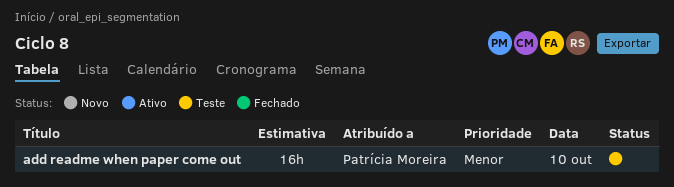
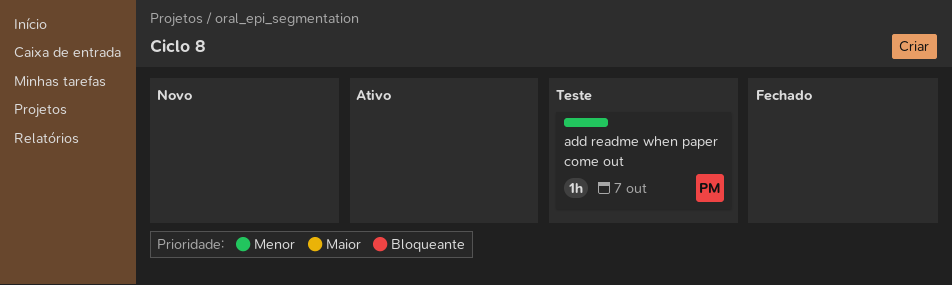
add readme when paper come out, estimate: 16h -> 1h
add readme when paper come out, day: Oct 10 -> Oct 7

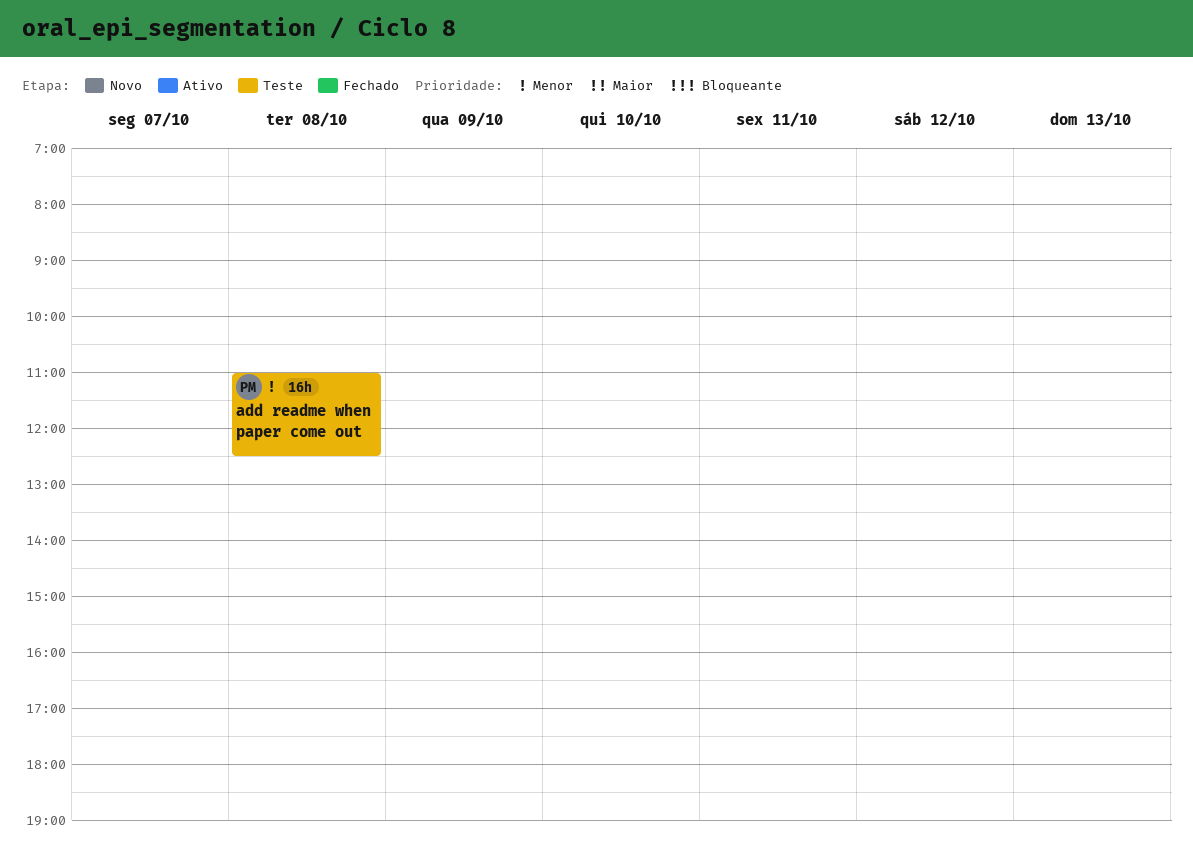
add readme when paper come out, estimate: 1h -> 16h
add readme when paper come out, day: Oct 7 -> Oct 8

